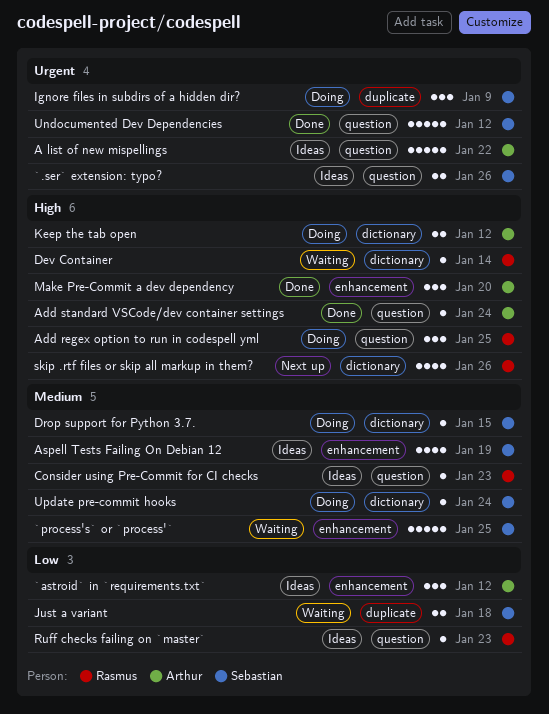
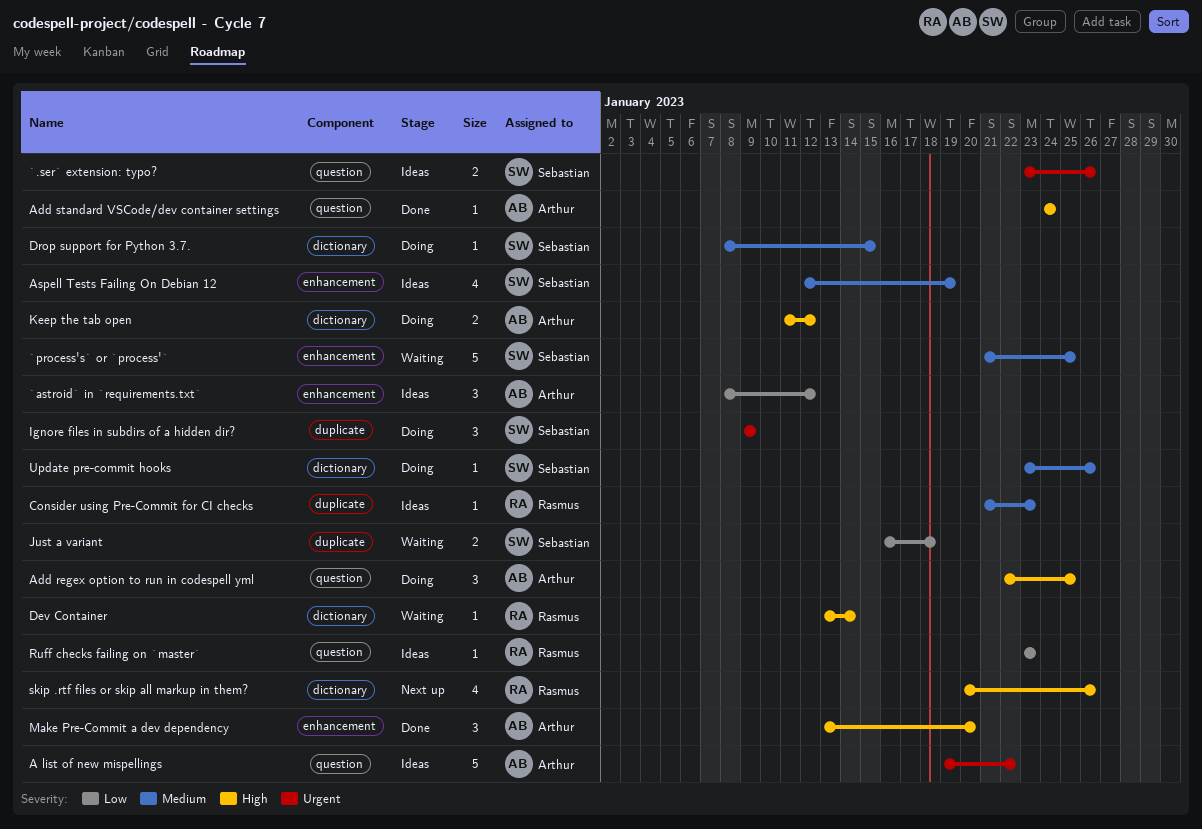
Add regex option to run in codespell yml, owner: Rasmus -> Arthur
Consider using Pre-Commit for CI checks, label: question -> duplicate
Undocumented Dev Dependencies: present -> none
Update pre-commit hooks, due: Jan 24 -> Jan 26

